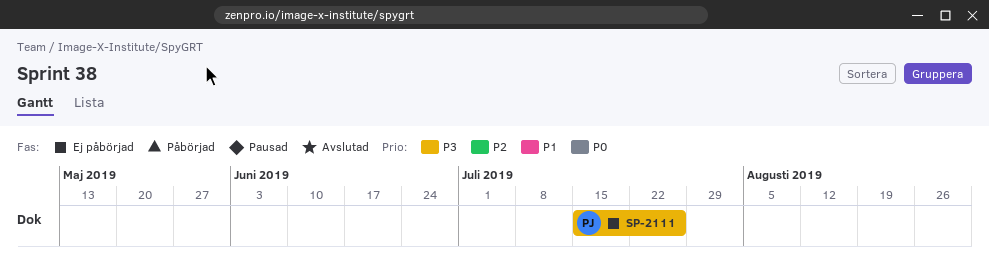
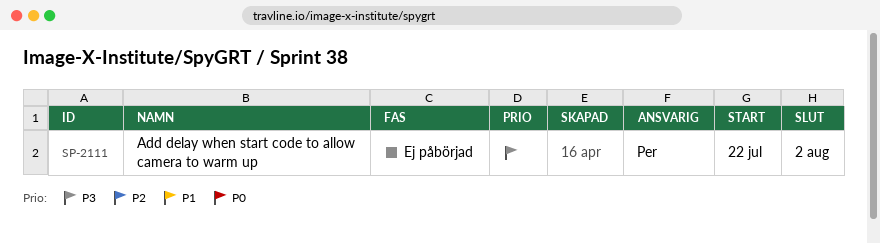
SP-2111, start: Jul 15 -> Jul 22
SP-2111, due: Jul 26 -> Aug 2

